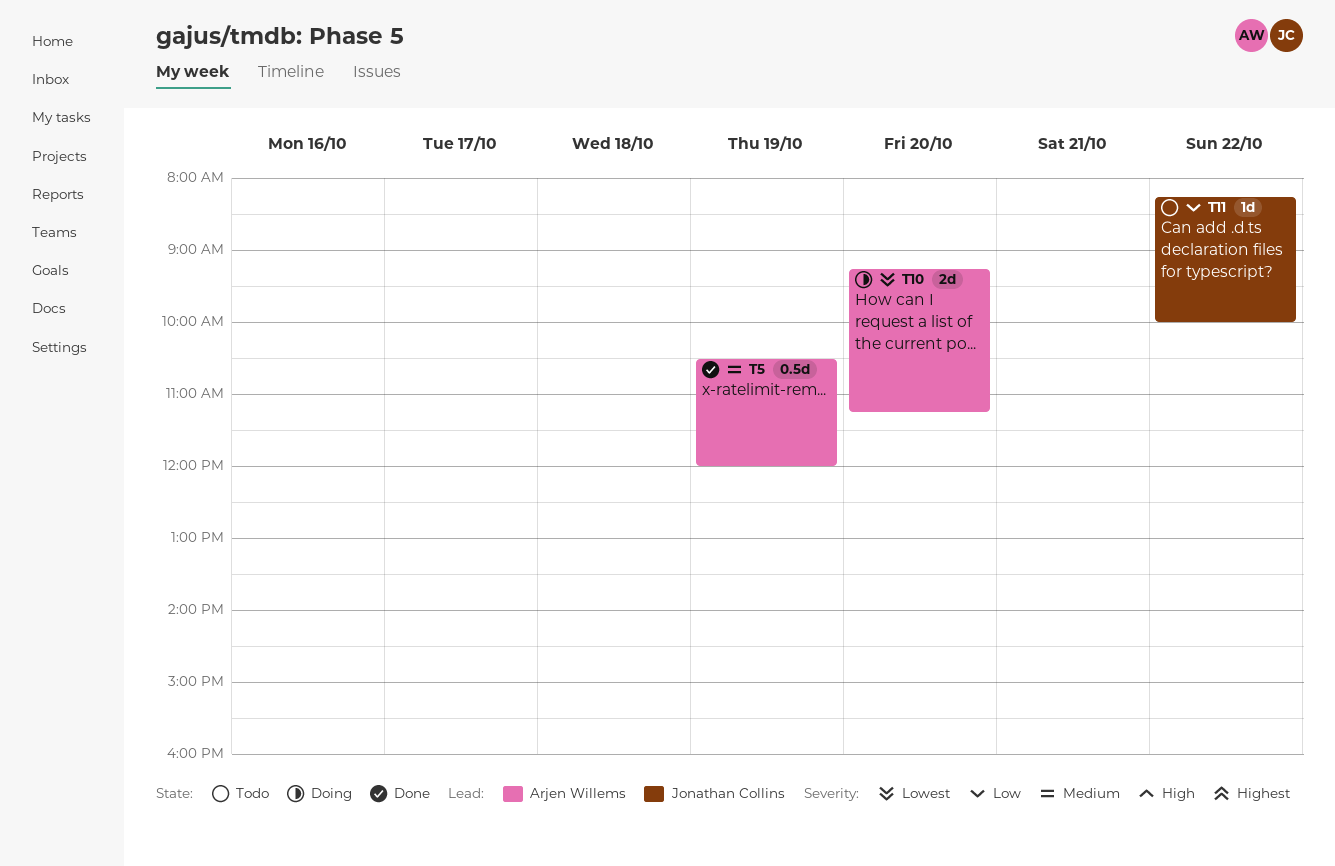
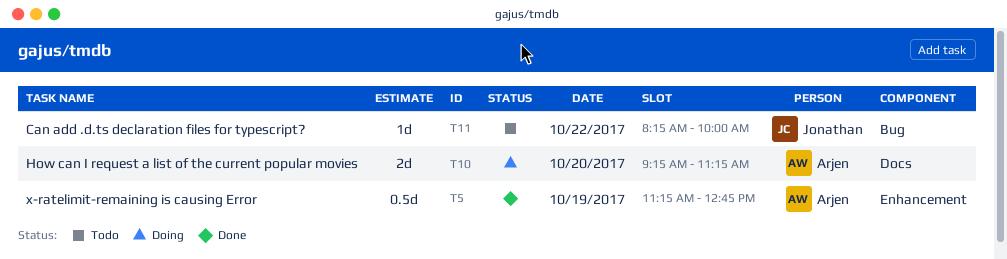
T5, begins: 10:30 -> 11:15
T5, ends: 12:00 -> 12:45

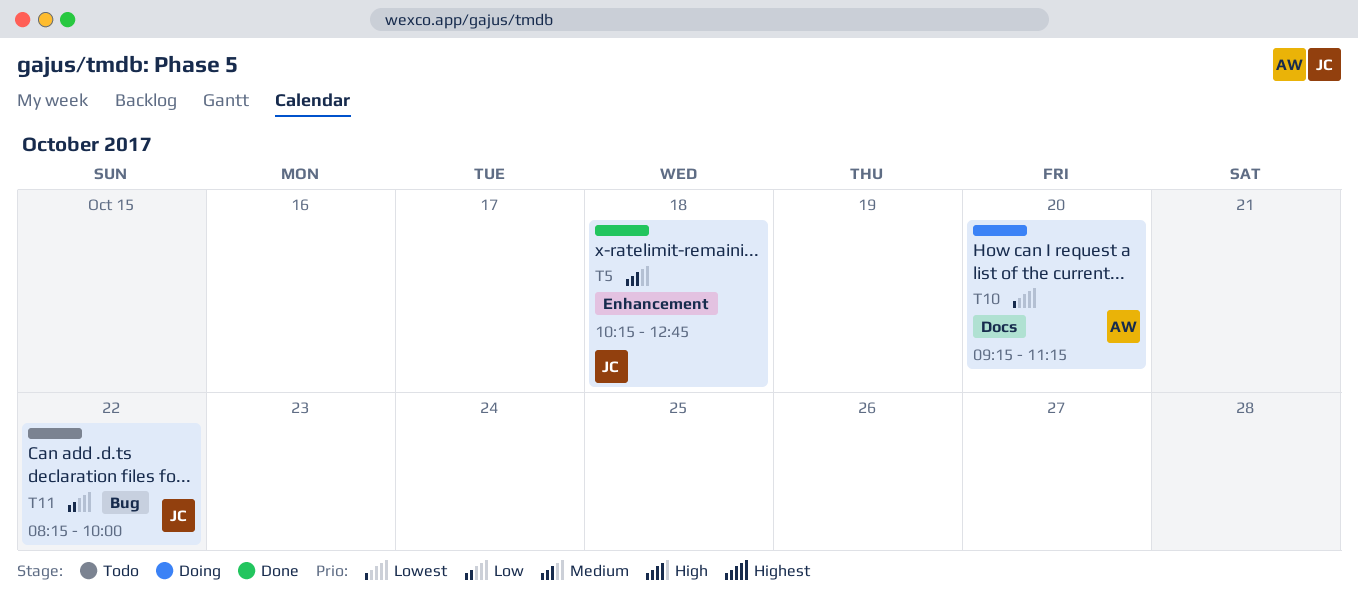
T5, owner: Arjen -> Jonathan
T5, day: Oct 19 -> Oct 18
T5, begins: 11:15 -> 10:15

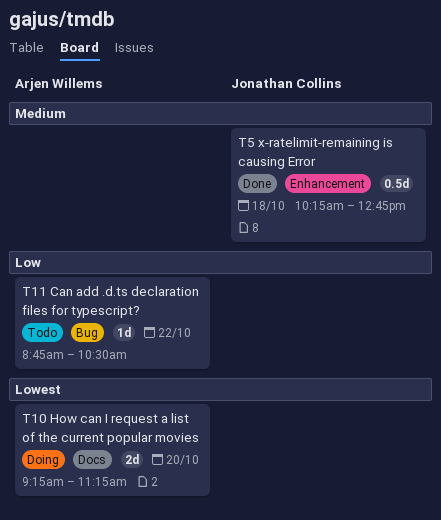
T11, owner: Jonathan Collins -> Arjen Willems
T11, begins: 08:15 -> 08:45
T11, ends: 10:00 -> 10:30

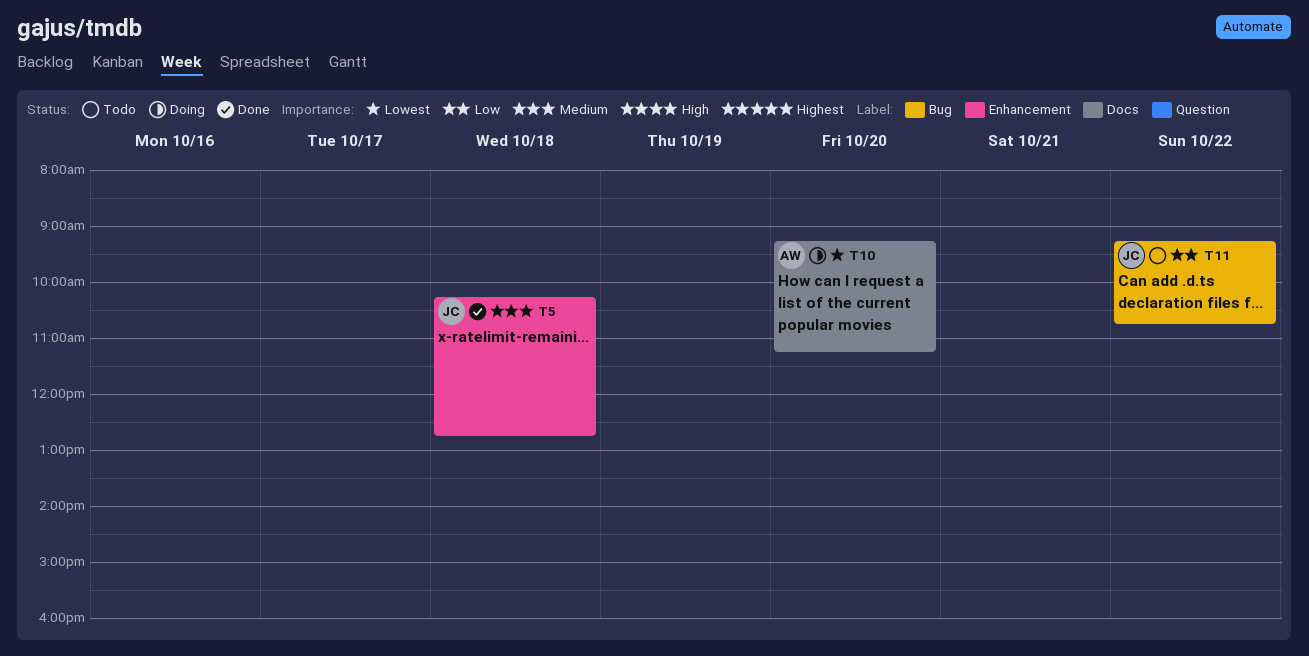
T11, owner: Arjen Willems -> Jonathan Collins
T11, begins: 08:45 -> 09:15
T11, ends: 10:30 -> 10:45

